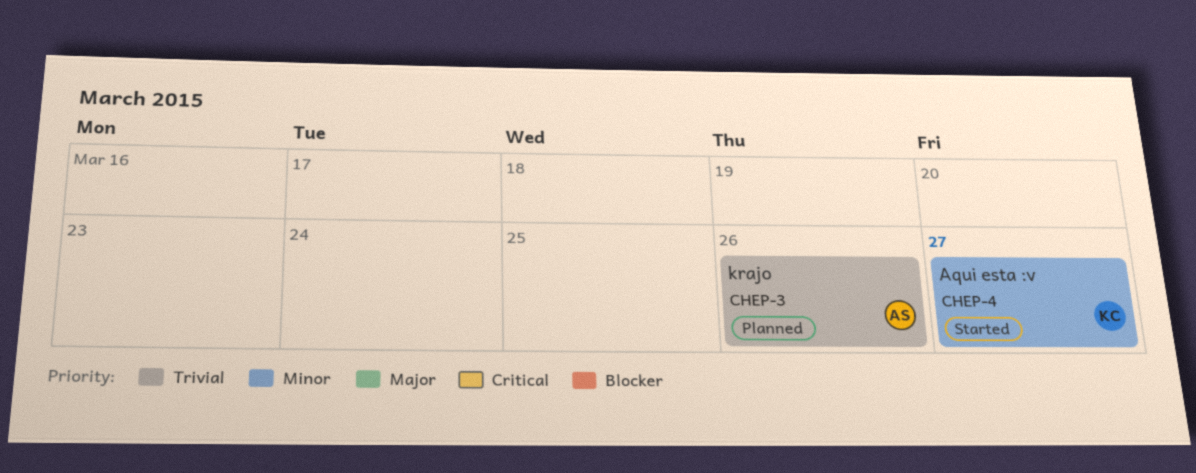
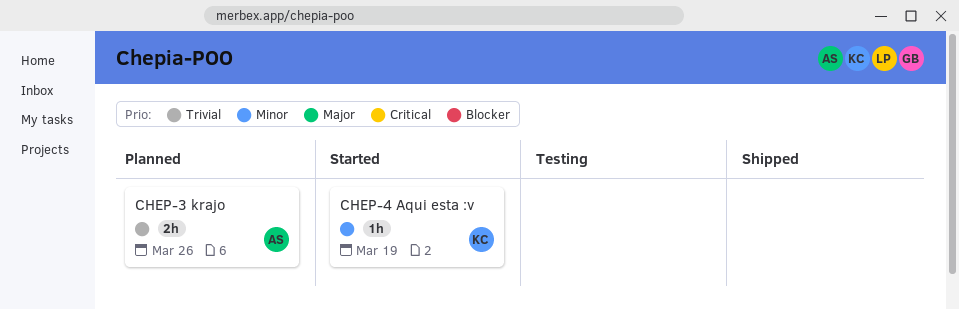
CHEP-4, due: Mar 27 -> Mar 19

